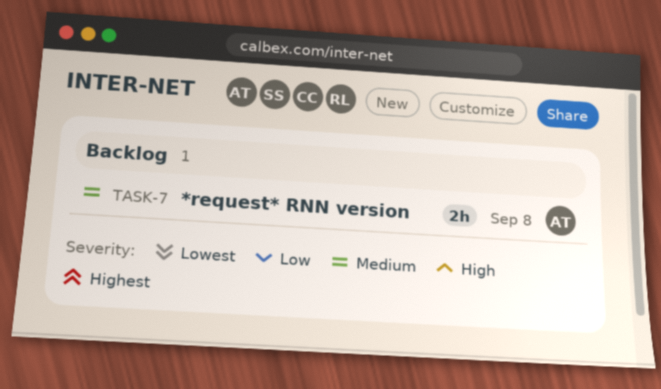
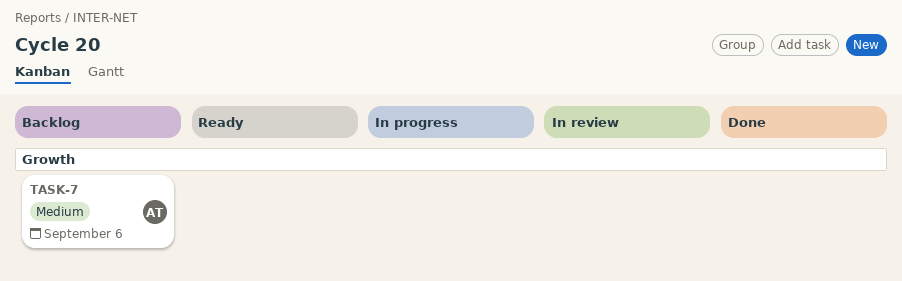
TASK-7, due: Sep 8 -> Sep 6

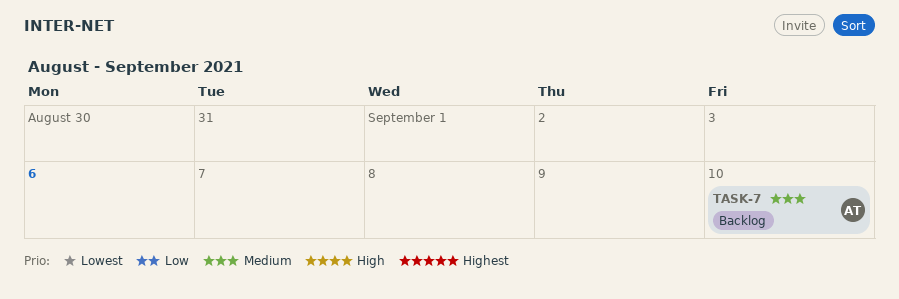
TASK-7, due: Sep 6 -> Sep 10

